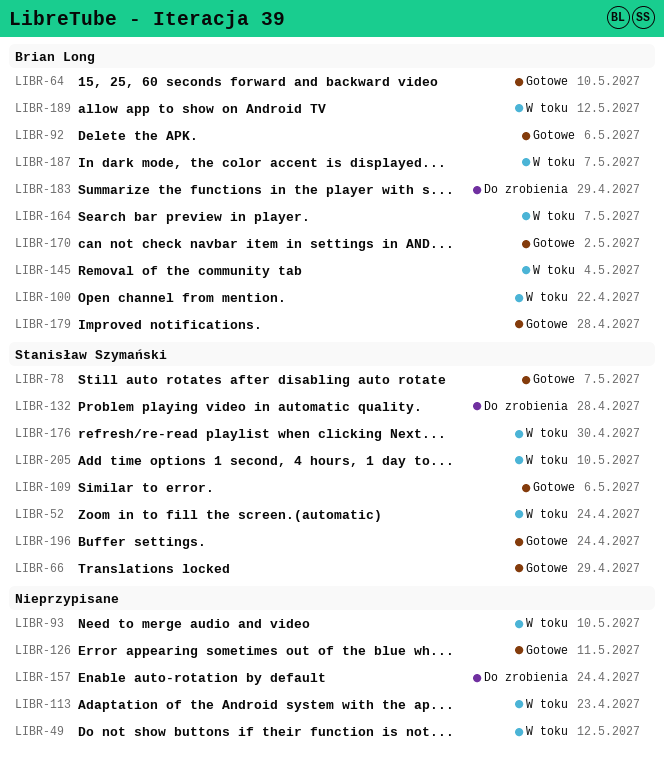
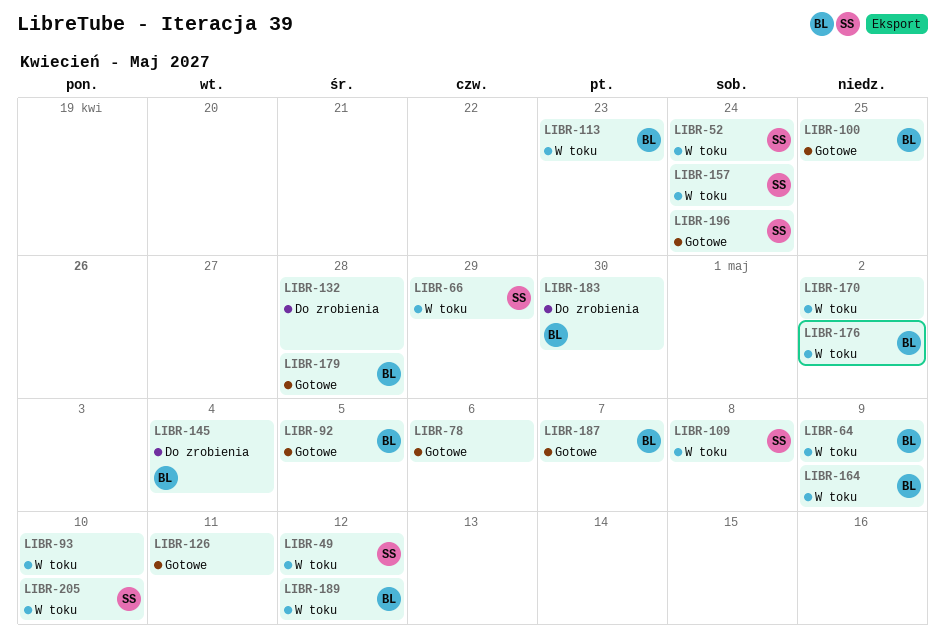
LIBR-49, owner: none -> Stanisław Szymański
LIBR-64, status: Gotowe -> W toku
LIBR-64, due: May 10 -> May 9
LIBR-66, status: Gotowe -> W toku
LIBR-78, owner: Stanisław Szymański -> none
LIBR-78, due: May 7 -> May 6
LIBR-92, due: May 6 -> May 5
LIBR-100, status: W toku -> Gotowe
LIBR-100, due: Apr 22 -> Apr 25
LIBR-109, status: Gotowe -> W toku
LIBR-109, due: May 6 -> May 8
LIBR-113, owner: none -> Brian Long
LIBR-132, owner: Stanisław Szymański -> none
LIBR-145, status: W toku -> Do zrobienia
LIBR-157, status: Do zrobienia -> W toku
LIBR-157, owner: none -> Stanisław Szymański
LIBR-164, due: May 7 -> May 9
LIBR-170, status: Gotowe -> W toku
LIBR-170, owner: Brian Long -> none
LIBR-176, owner: Stanisław Szymański -> Brian Long
LIBR-176, due: Apr 30 -> May 2
LIBR-183, due: Apr 29 -> Apr 30
LIBR-187, status: W toku -> Gotowe

